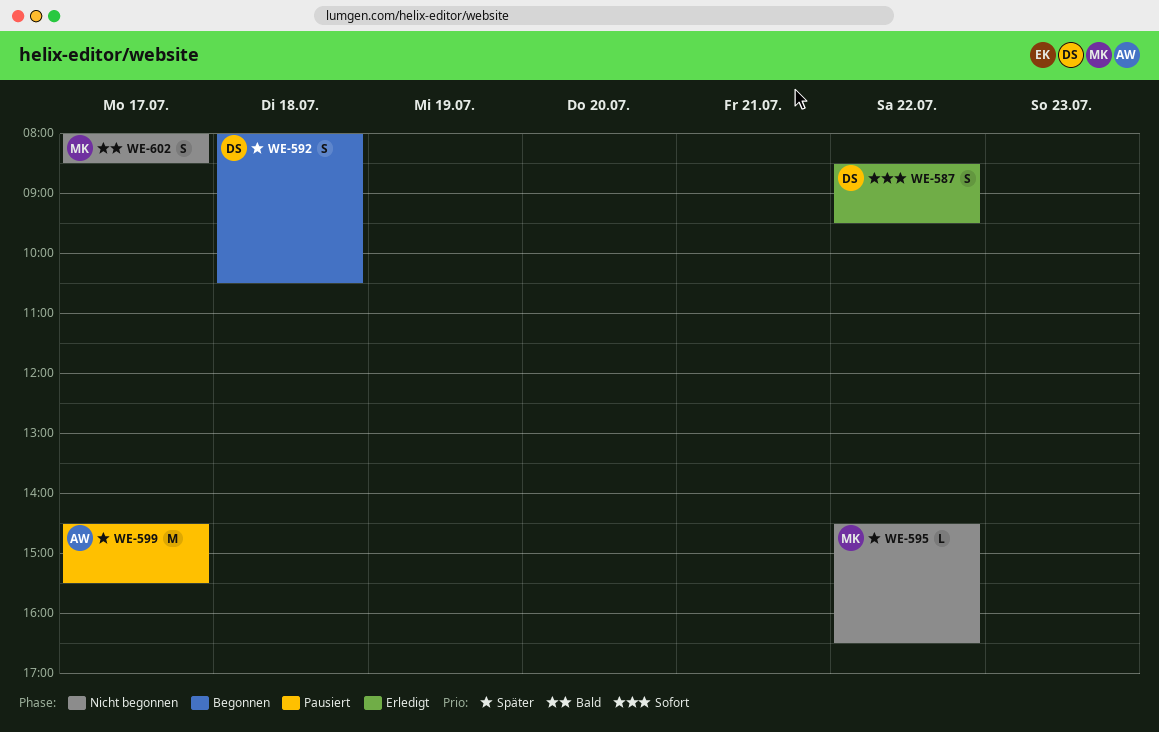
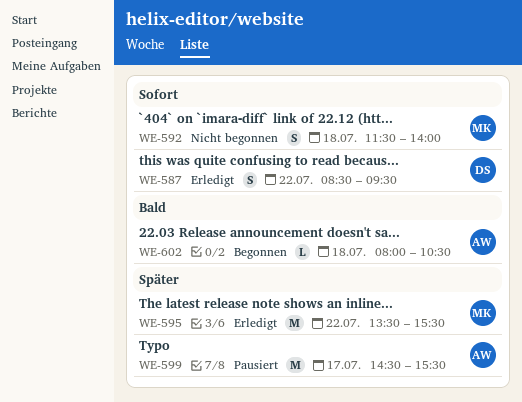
WE-592, status: Begonnen -> Nicht begonnen
WE-592, owner: DS -> MK
WE-592, priority: Später -> Sofort
WE-592, begins: 08:00 -> 11:30
WE-592, ends: 10:30 -> 14:00
WE-595, status: Nicht begonnen -> Erledigt
WE-595, estimate: L -> M
WE-595, begins: 14:30 -> 13:30
WE-595, ends: 16:30 -> 15:30
WE-602, status: Nicht begonnen -> Begonnen
WE-602, owner: MK -> AW
WE-602, estimate: S -> L
WE-602, day: Jul 17 -> Jul 18
WE-602, ends: 08:30 -> 10:30

